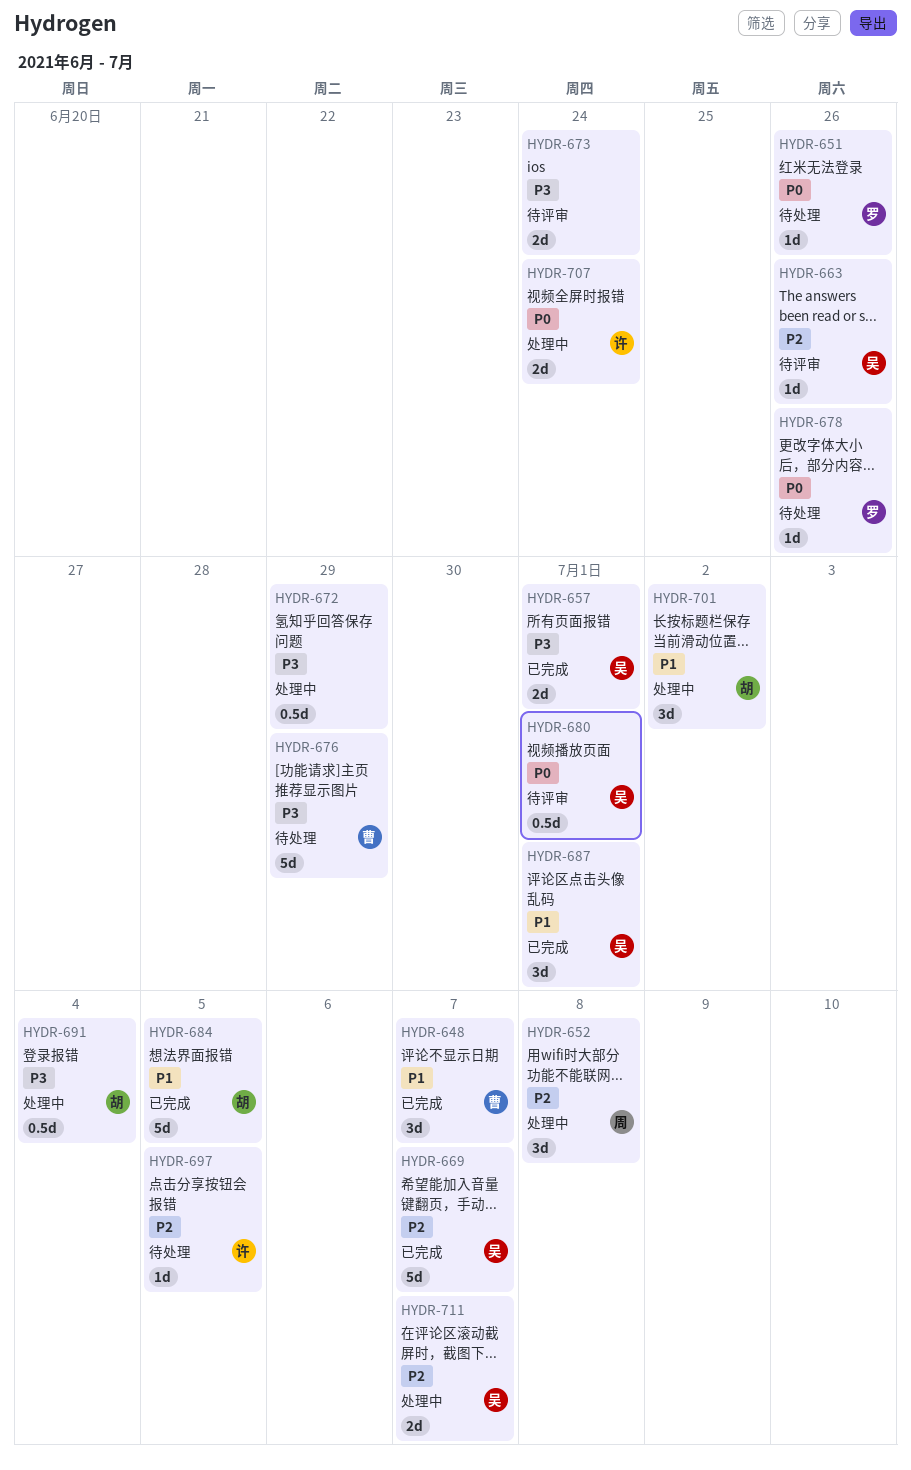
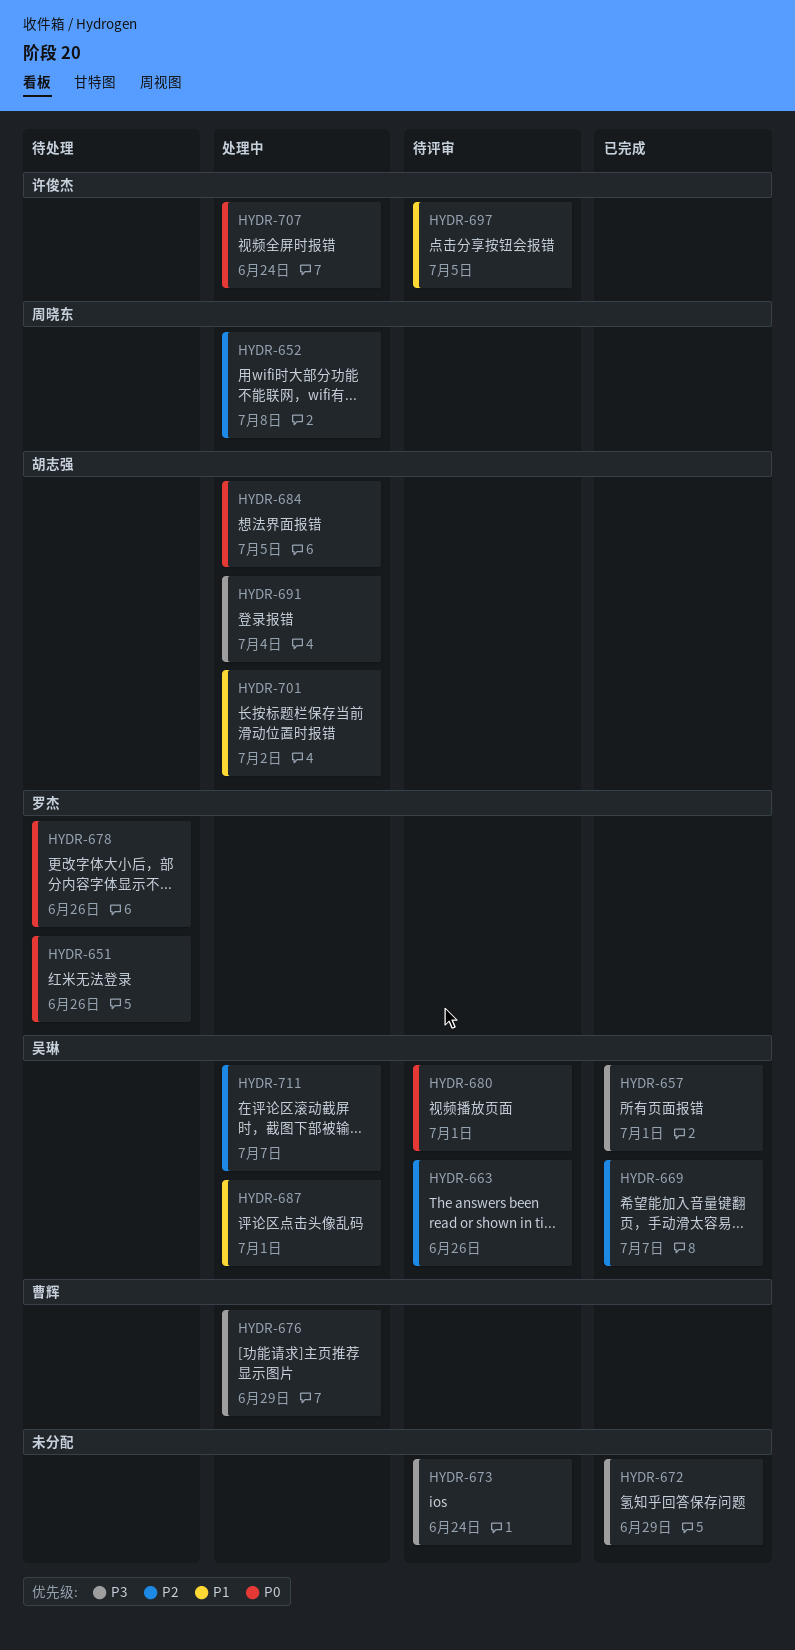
HYDR-648: present -> none
HYDR-672, status: 处理中 -> 已完成
HYDR-676, status: 待处理 -> 处理中
HYDR-684, status: 已完成 -> 处理中
HYDR-684, priority: P1 -> P0
HYDR-687, status: 已完成 -> 处理中
HYDR-697, status: 待处理 -> 待评审
HYDR-697, priority: P2 -> P1

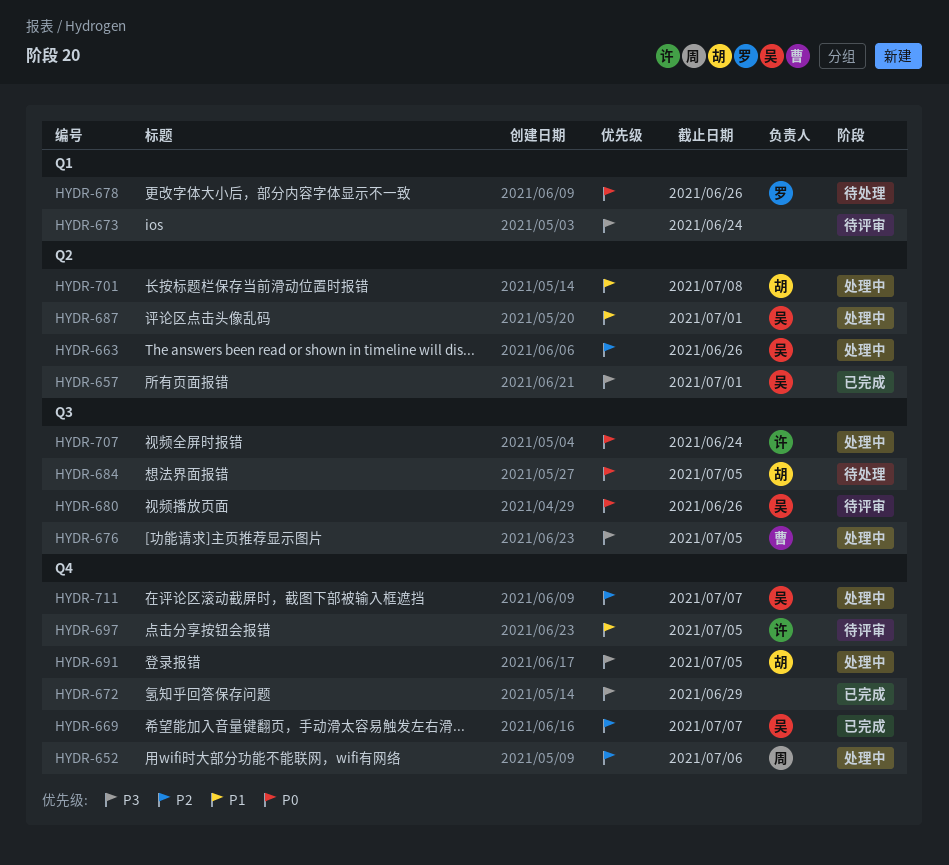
HYDR-651: present -> none
HYDR-652, due: Jul 8 -> Jul 6
HYDR-663, status: 待评审 -> 处理中
HYDR-676, due: Jun 29 -> Jul 5
HYDR-680, due: Jul 1 -> Jun 26
HYDR-684, status: 处理中 -> 待处理
HYDR-691, due: Jul 4 -> Jul 5
HYDR-701, due: Jul 2 -> Jul 8

